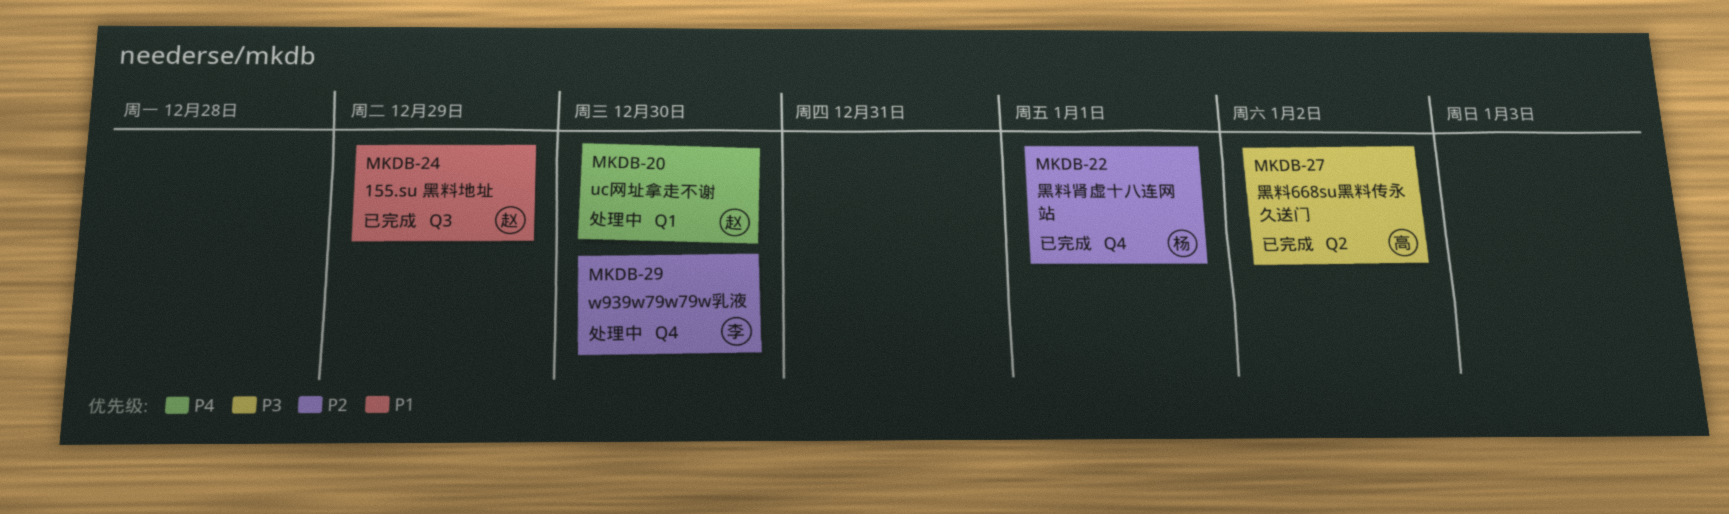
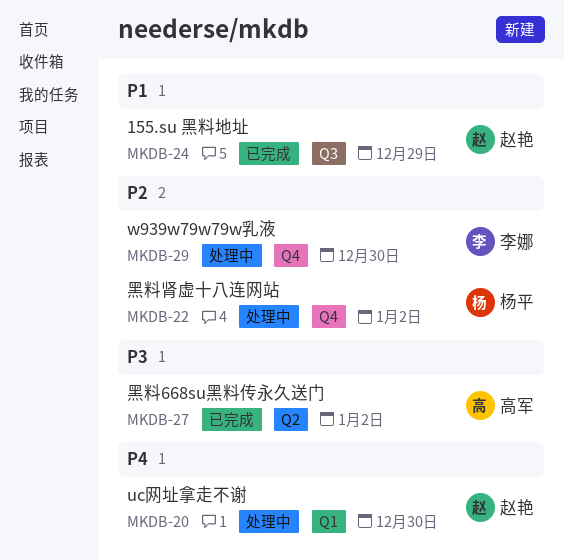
MKDB-22, status: 已完成 -> 处理中
MKDB-22, due: Jan 1 -> Jan 2

